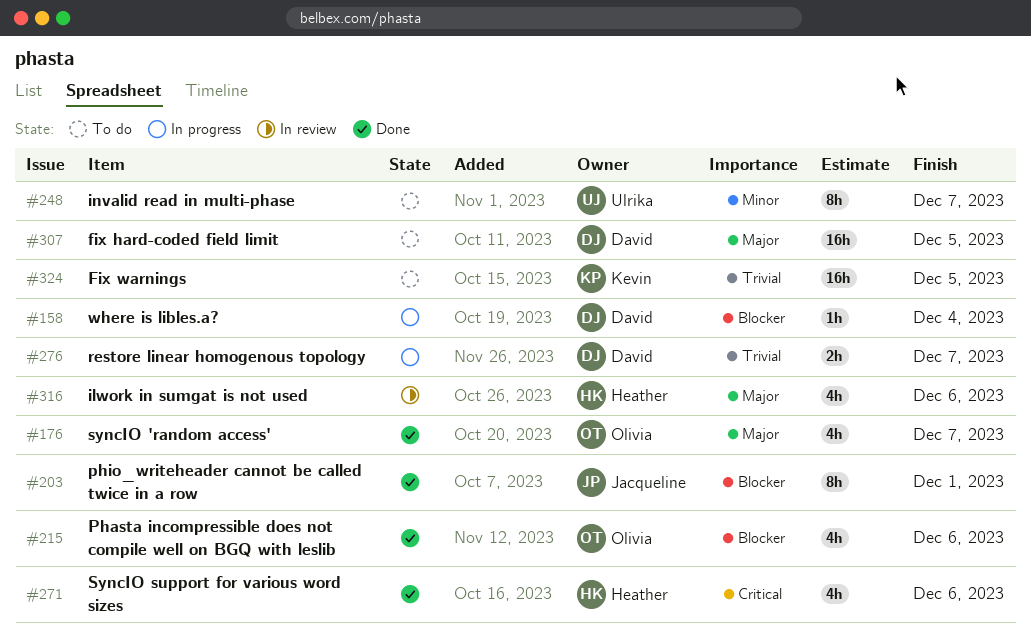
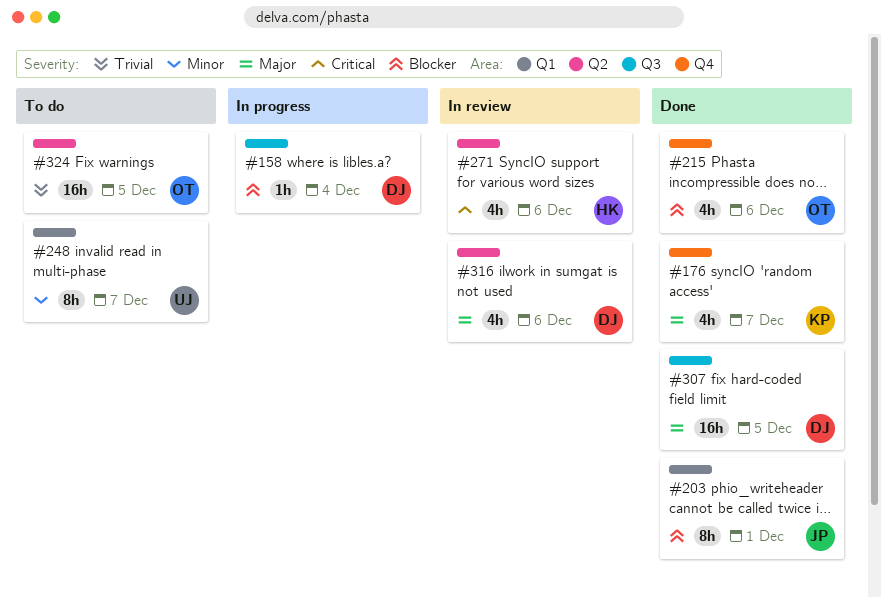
#176, owner: Olivia -> Kevin
#271, status: Done -> In review
#276: present -> none
#307, status: To do -> Done
#316, owner: Heather -> David
#324, owner: Kevin -> Olivia

